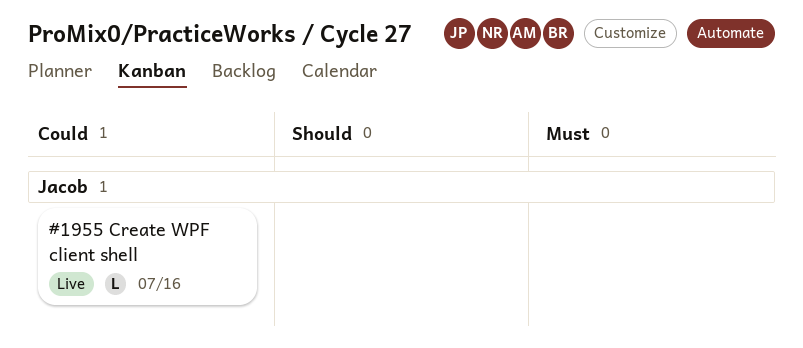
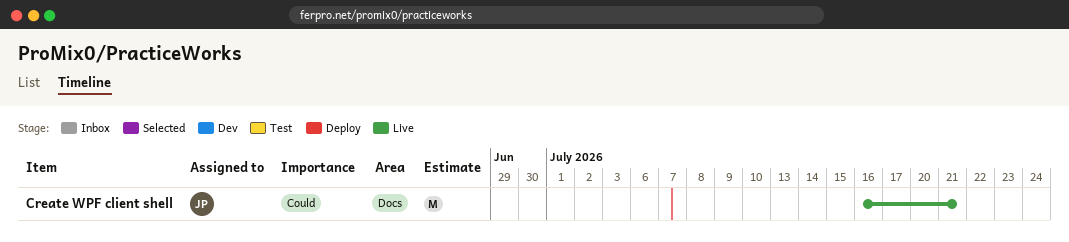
Create WPF client shell, estimate: L -> M
Create WPF client shell, due: Jul 16 -> Jul 21

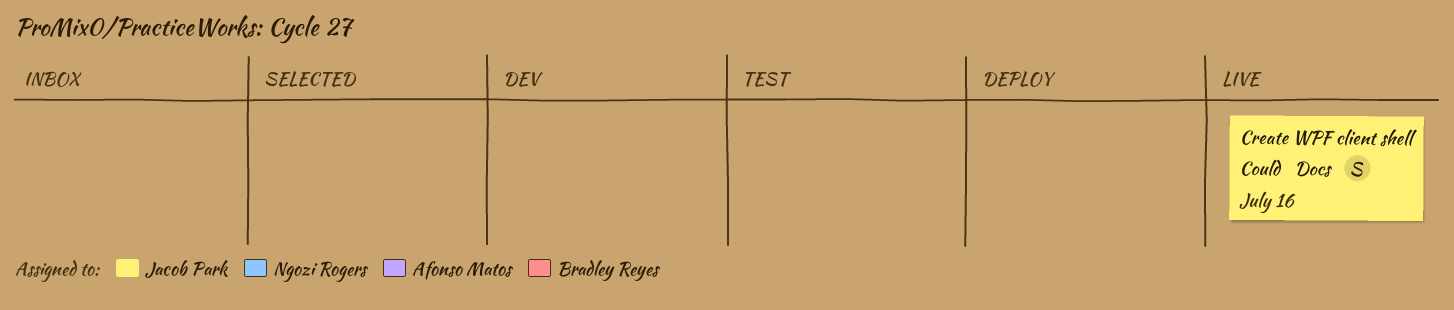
Create WPF client shell, estimate: M -> S
Create WPF client shell, due: Jul 21 -> Jul 16

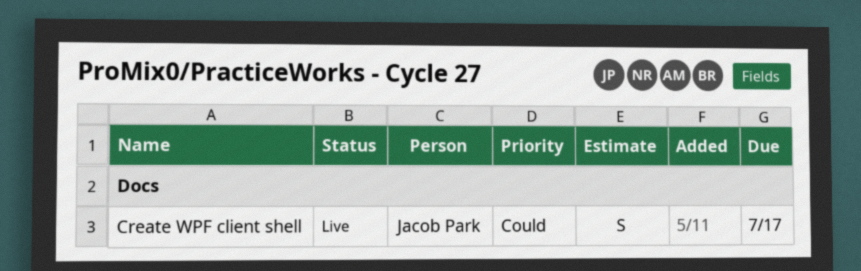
Create WPF client shell, due: Jul 16 -> Jul 17

